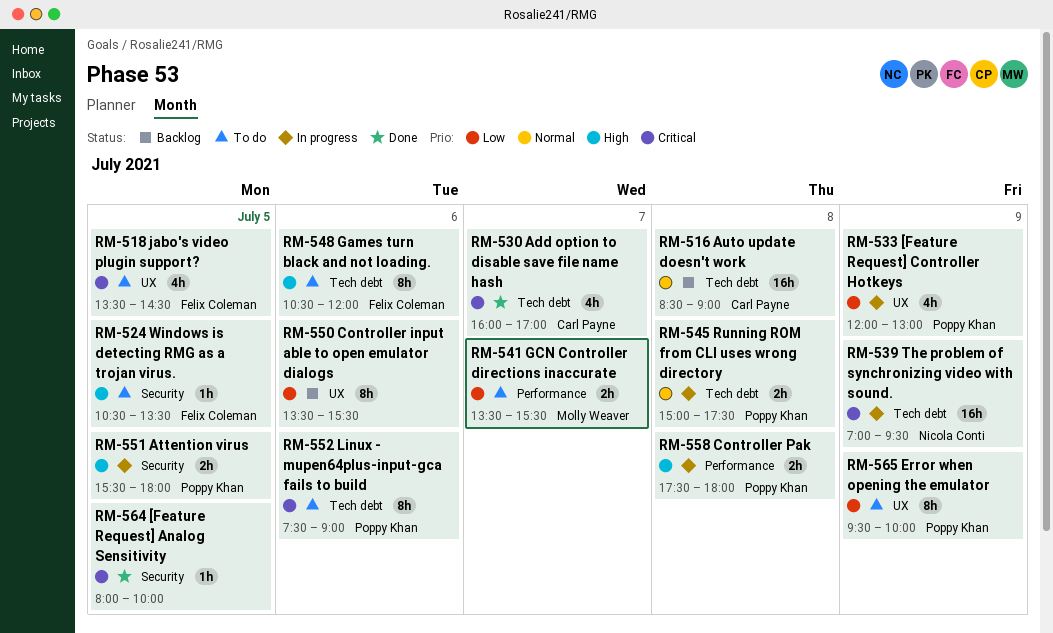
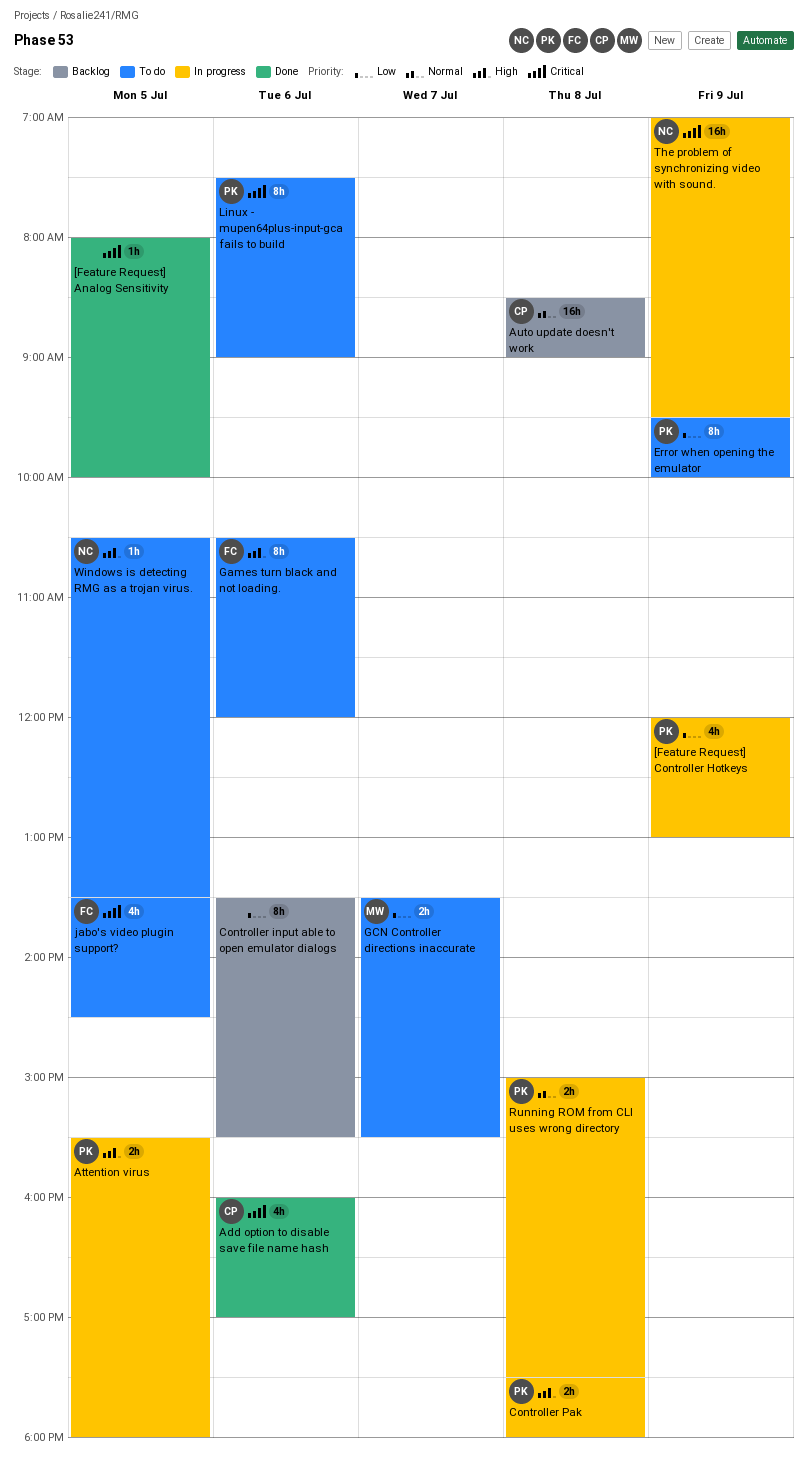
Add option to disable save file name hash, day: Jul 7 -> Jul 6
Windows is detecting RMG as a trojan virus., owner: Felix Coleman -> Nicola Conti

